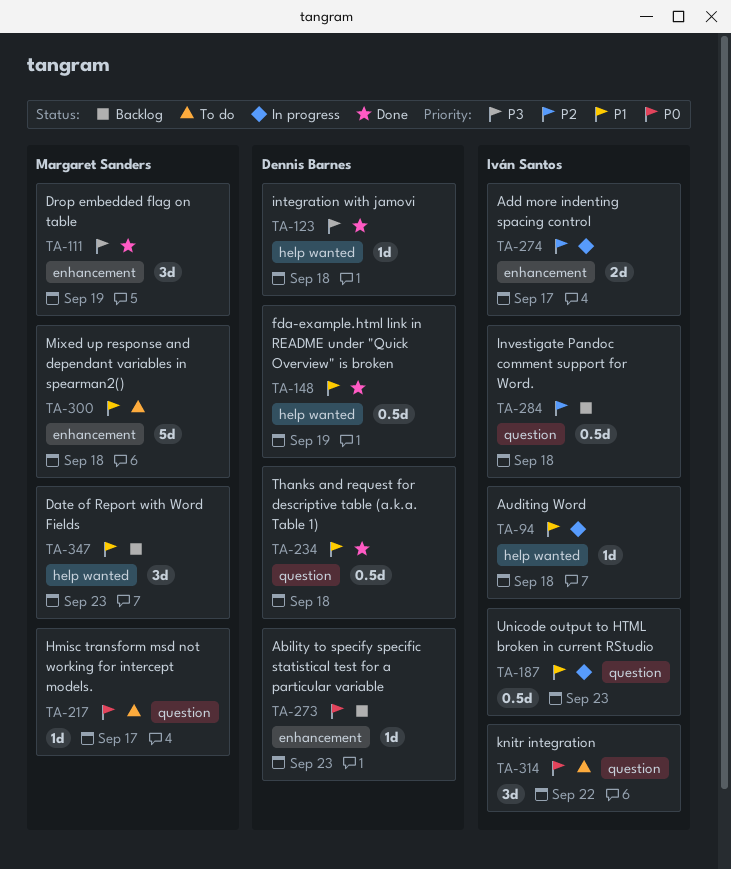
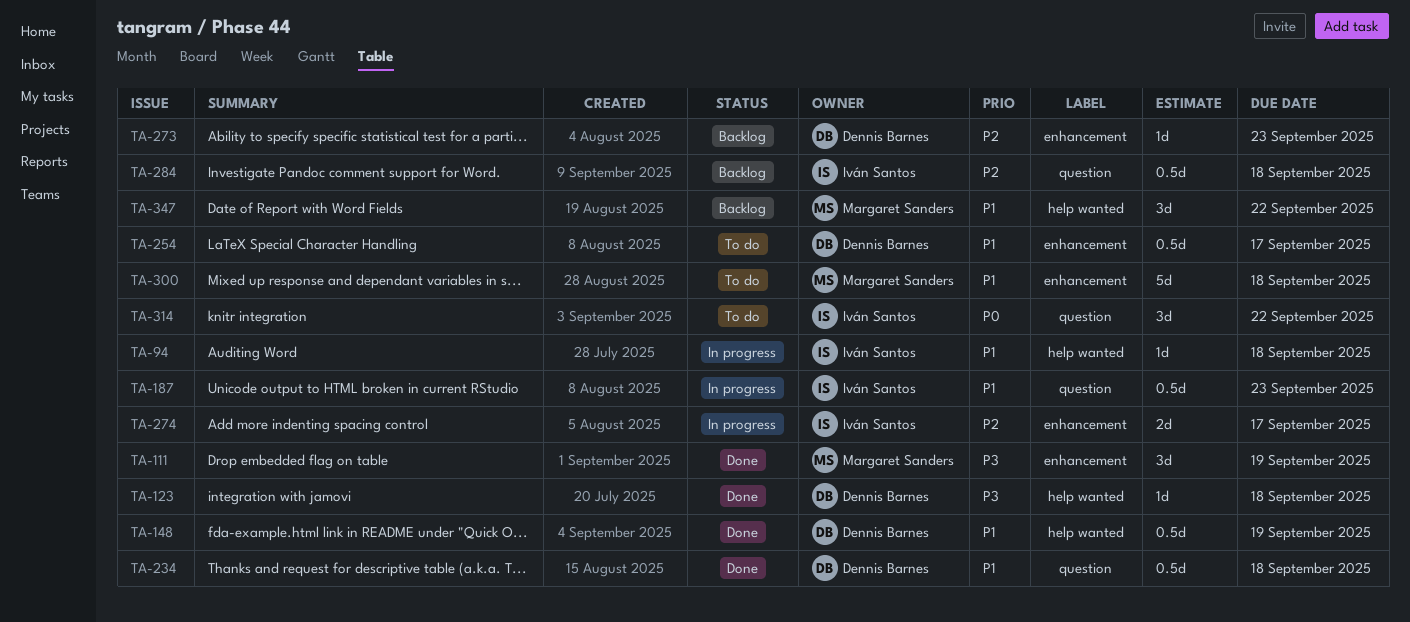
TA-217: present -> none
TA-254: none -> present
TA-273, priority: P0 -> P2
TA-347, due: Sep 23 -> Sep 22

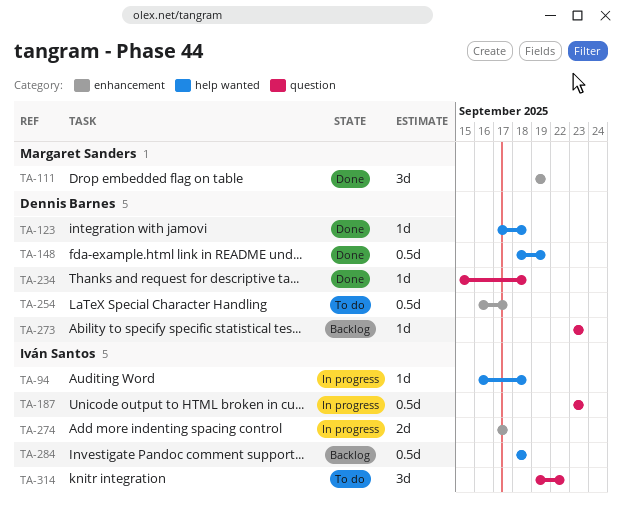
TA-234, estimate: 0.5d -> 1d
TA-273, label: enhancement -> question
TA-284, label: question -> help wanted
TA-300: present -> none
TA-347: present -> none

